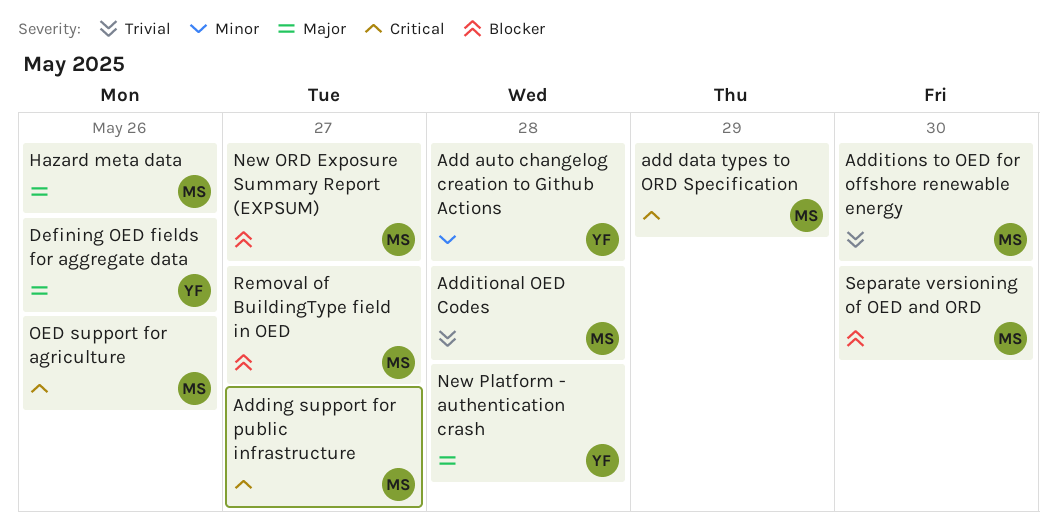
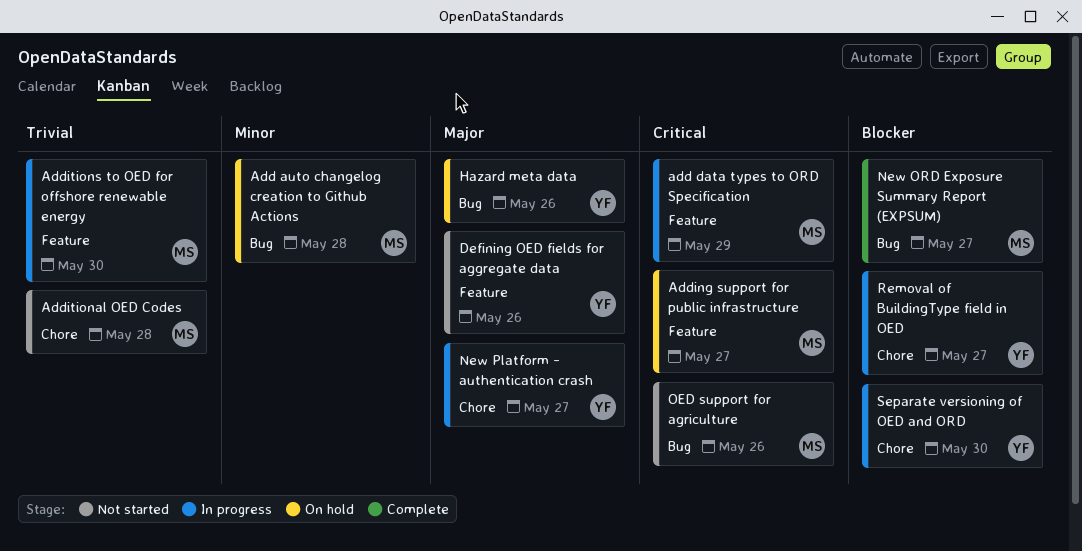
Add auto changelog creation to Github Actions, owner: YF -> MS
Hazard meta data, owner: MS -> YF
New Platform - authentication crash, due: May 28 -> May 27
Removal of BuildingType field in OED, owner: MS -> YF
Separate versioning of OED and ORD, owner: MS -> YF

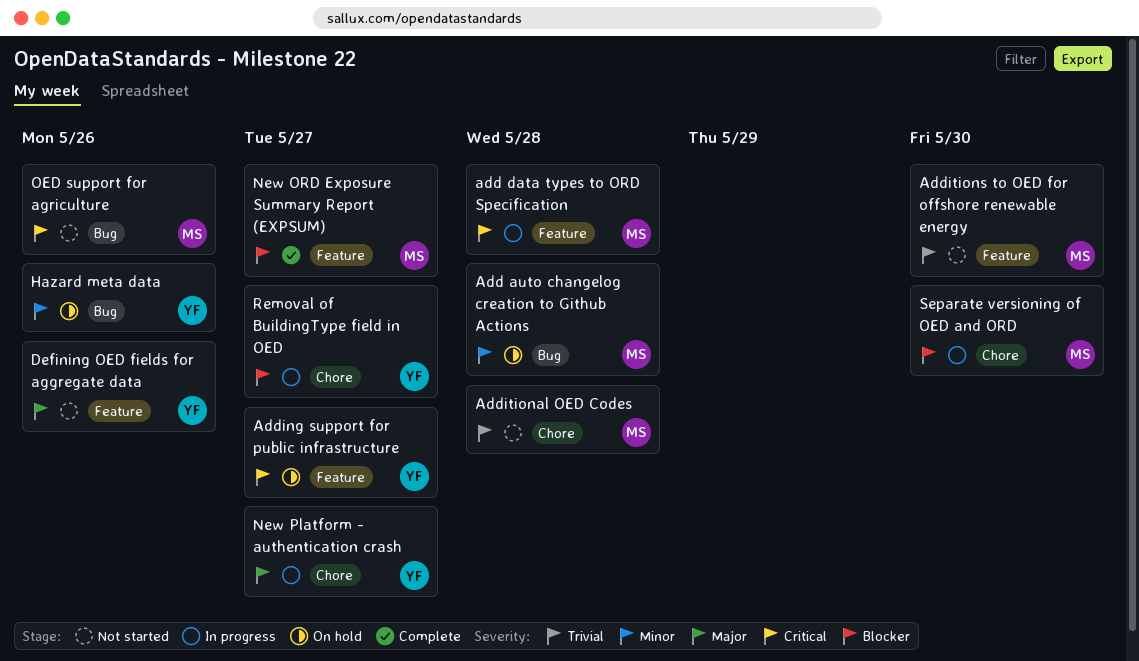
add data types to ORD Specification, due: May 29 -> May 28
Adding support for public infrastructure, owner: MS -> YF
Additions to OED for offshore renewable energy, status: In progress -> Not started
Hazard meta data, priority: Major -> Minor
New ORD Exposure Summary Report (EXPSUM), label: Bug -> Feature
Separate versioning of OED and ORD, owner: YF -> MS

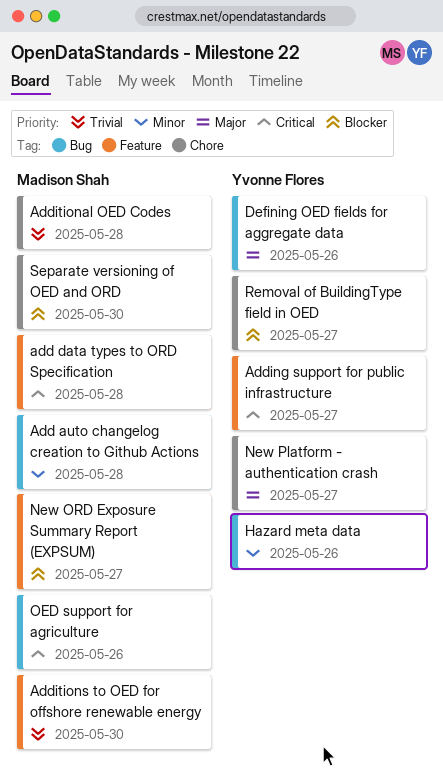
Defining OED fields for aggregate data, label: Feature -> Bug

